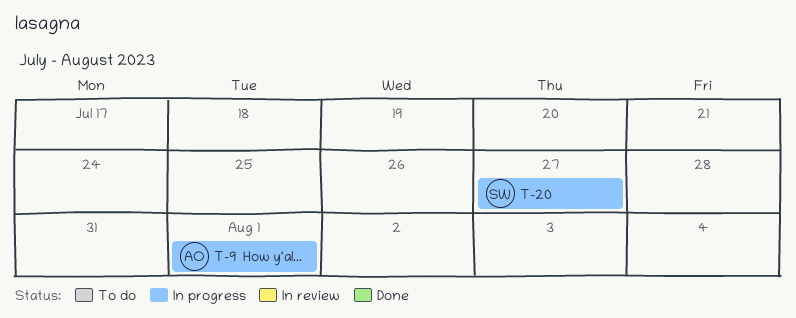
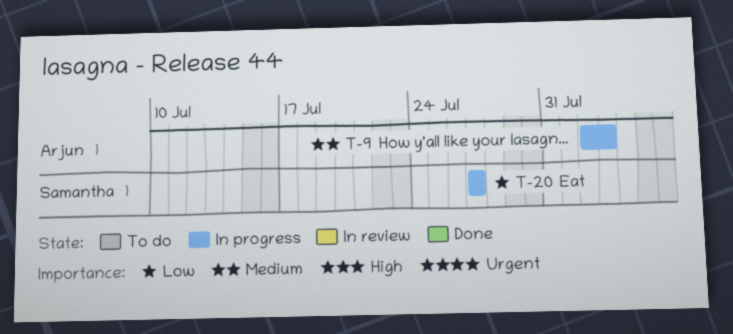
T-9, start: Aug 1 -> Aug 2
T-9, due: Aug 1 -> Aug 3

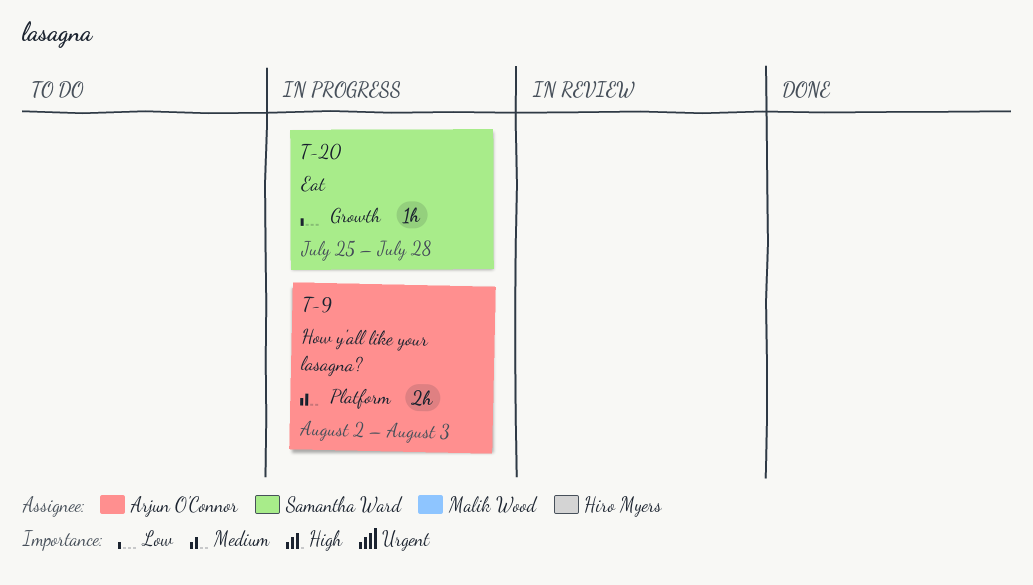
T-20, start: Jul 27 -> Jul 25
T-20, due: Jul 27 -> Jul 28

